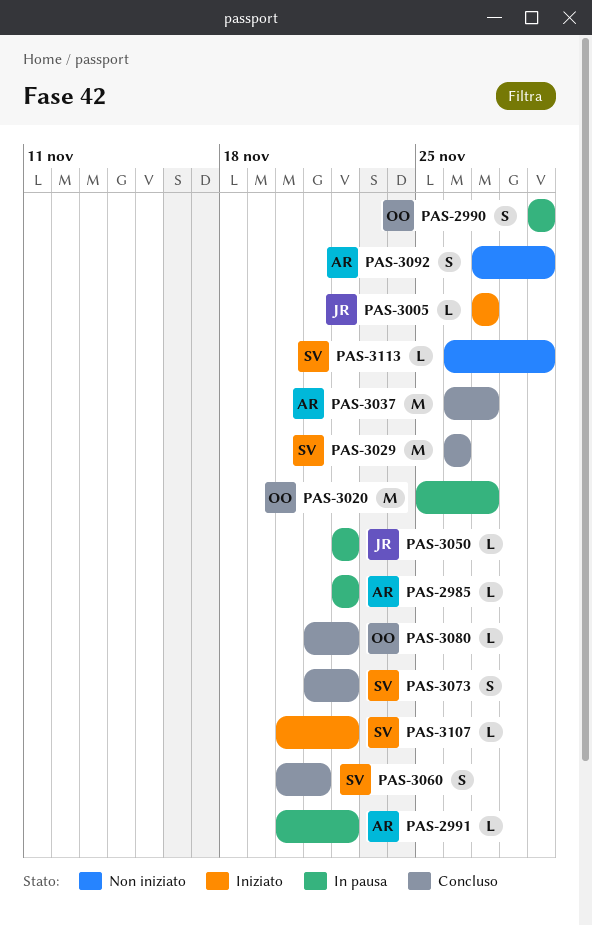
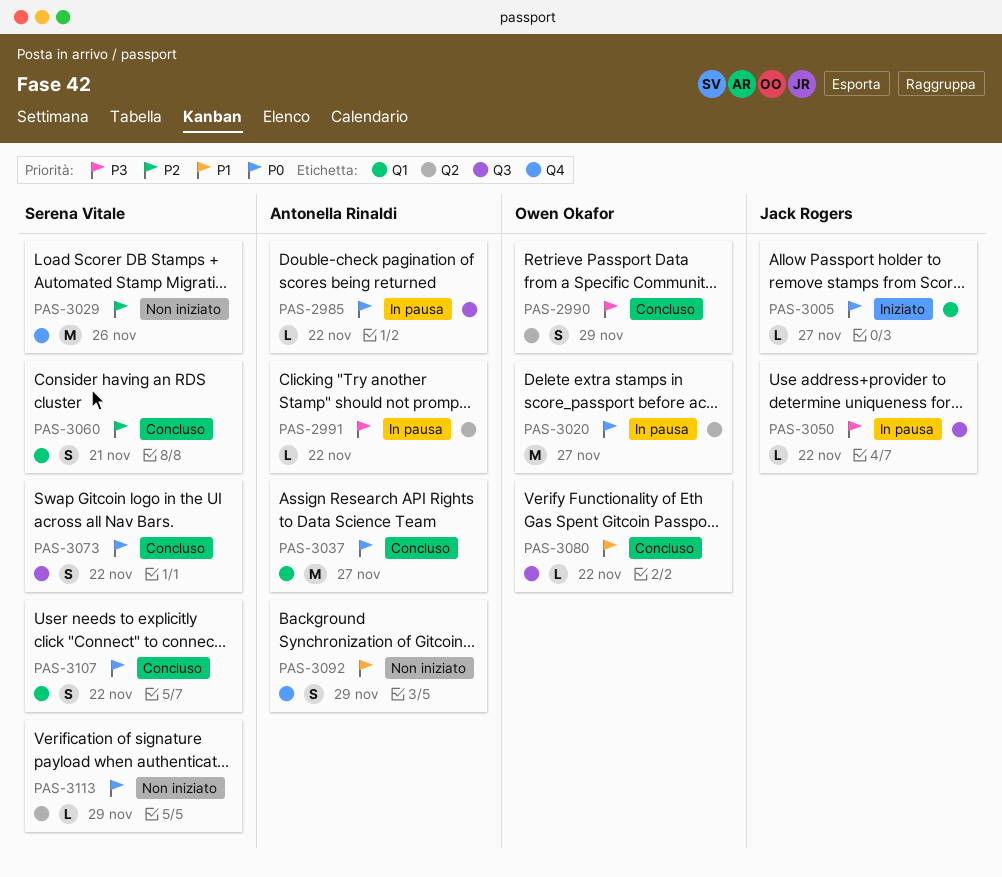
PAS-2990, status: In pausa -> Concluso
PAS-3029, status: Concluso -> Non iniziato
PAS-3107, status: Iniziato -> Concluso
PAS-3107, estimate: L -> S

